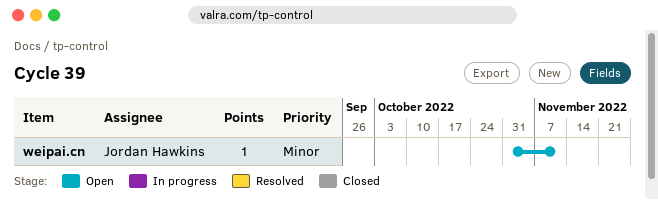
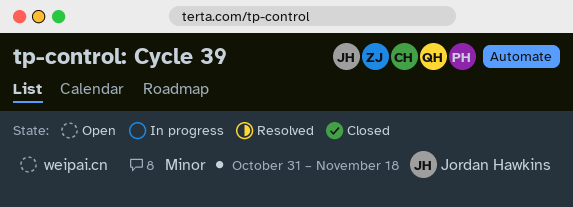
weipai.cn, due: Nov 11 -> Nov 18

